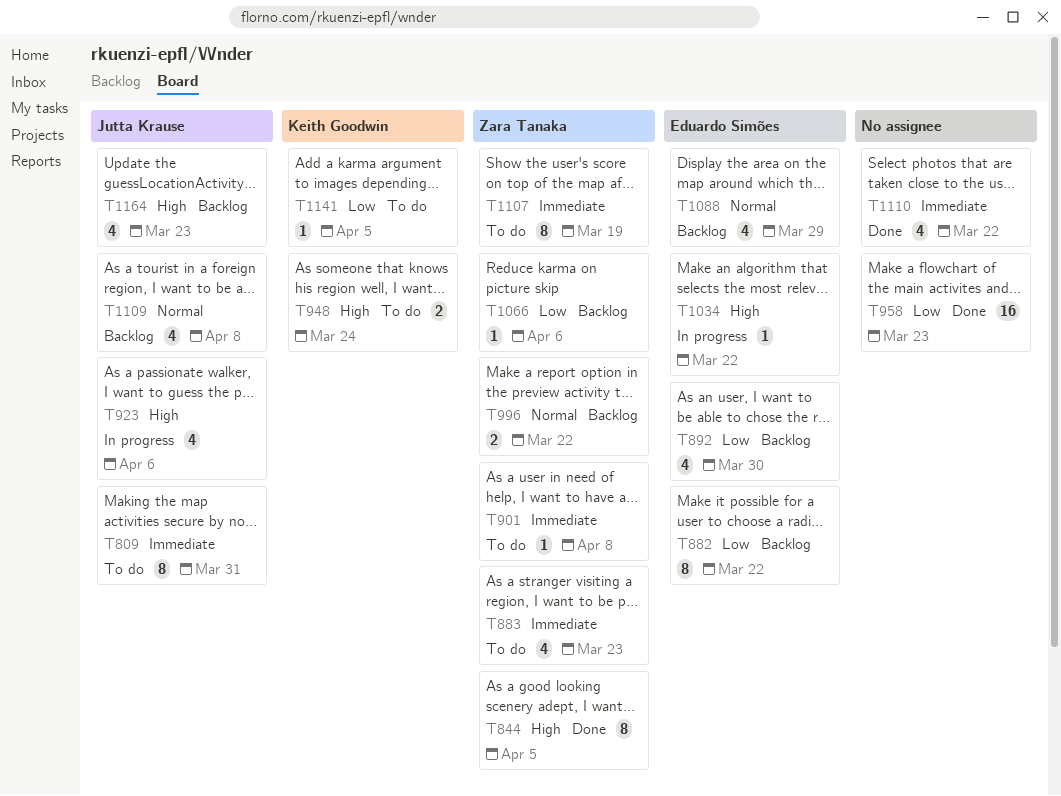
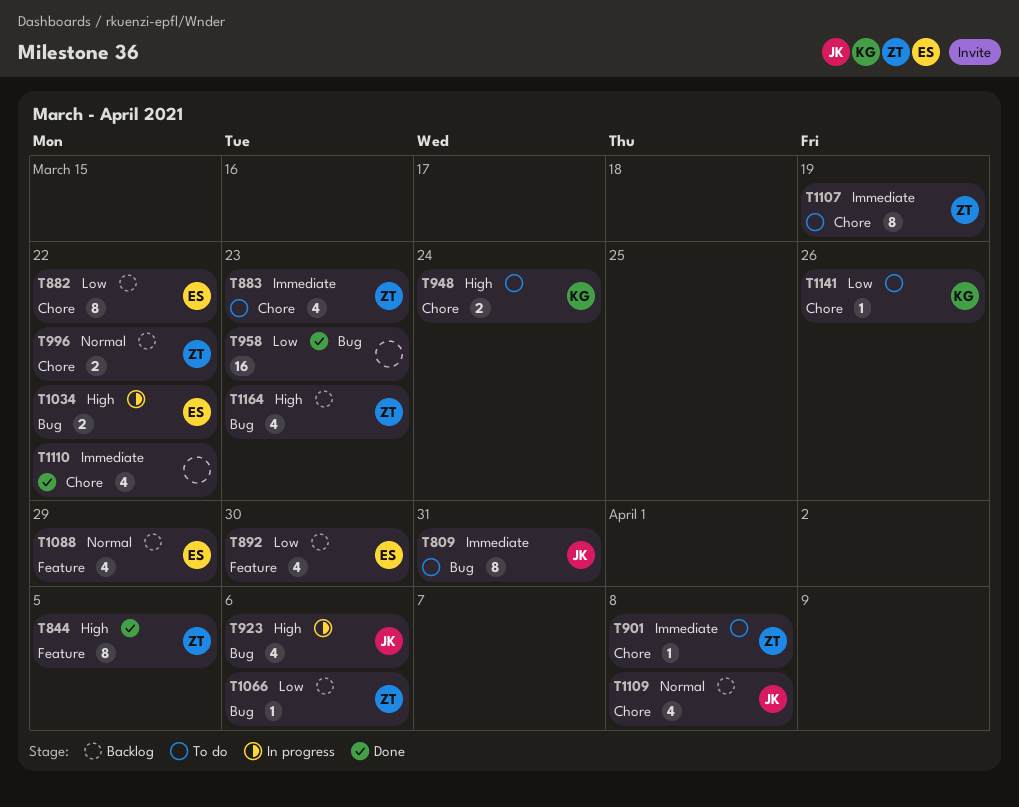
T1034, estimate: 1 -> 2
T1141, due: Apr 5 -> Mar 26
T1164, owner: Jutta Krause -> Zara Tanaka

